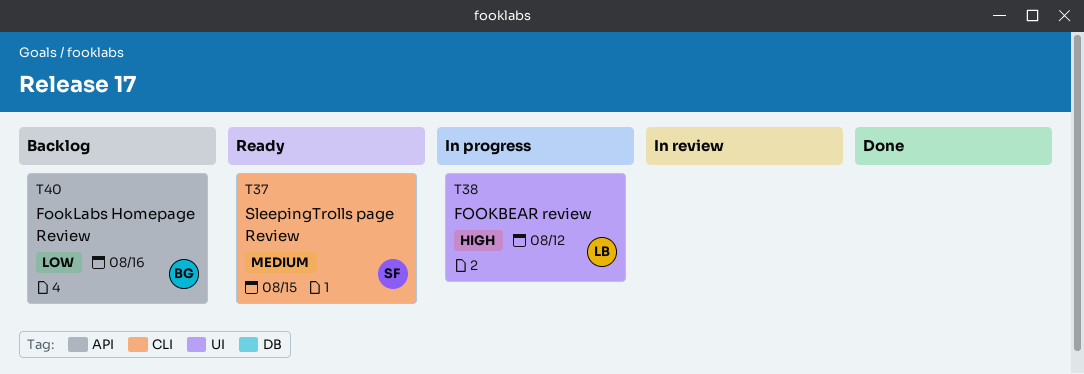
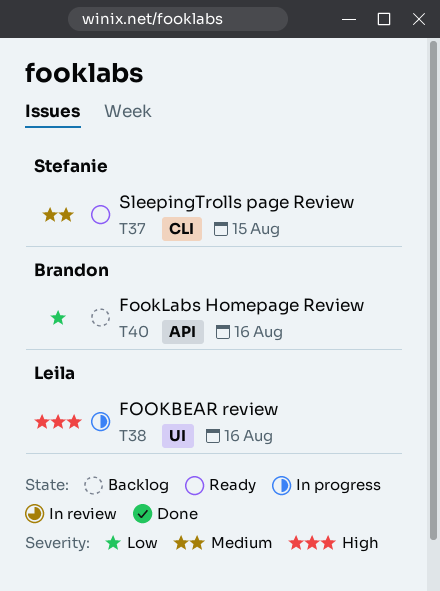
T38, due: Aug 12 -> Aug 16

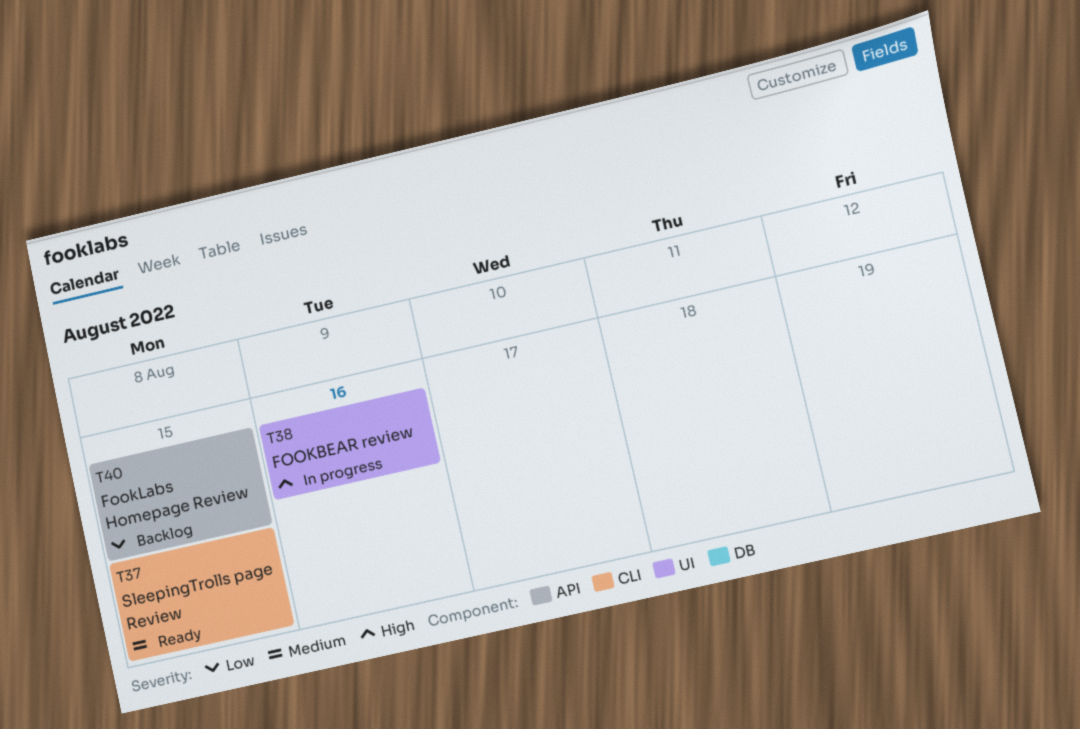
T40, due: Aug 16 -> Aug 15

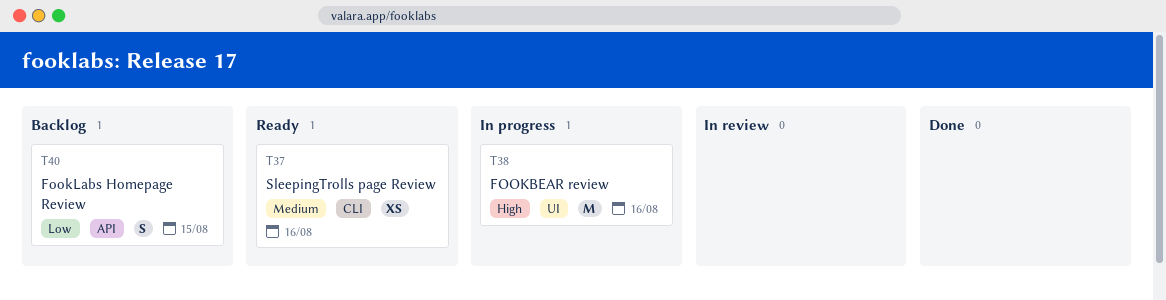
T37, due: Aug 15 -> Aug 16

